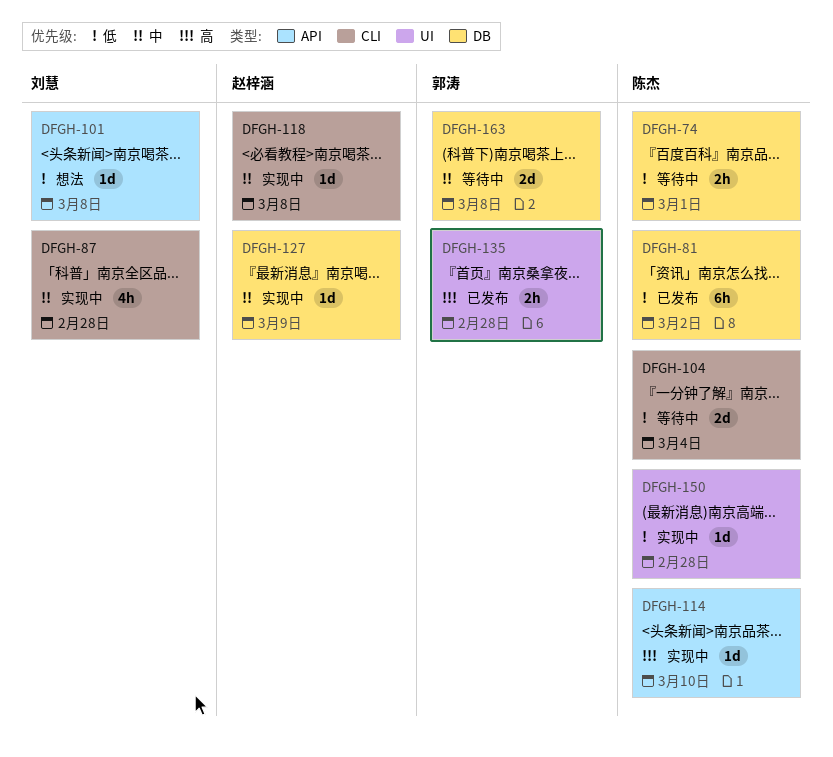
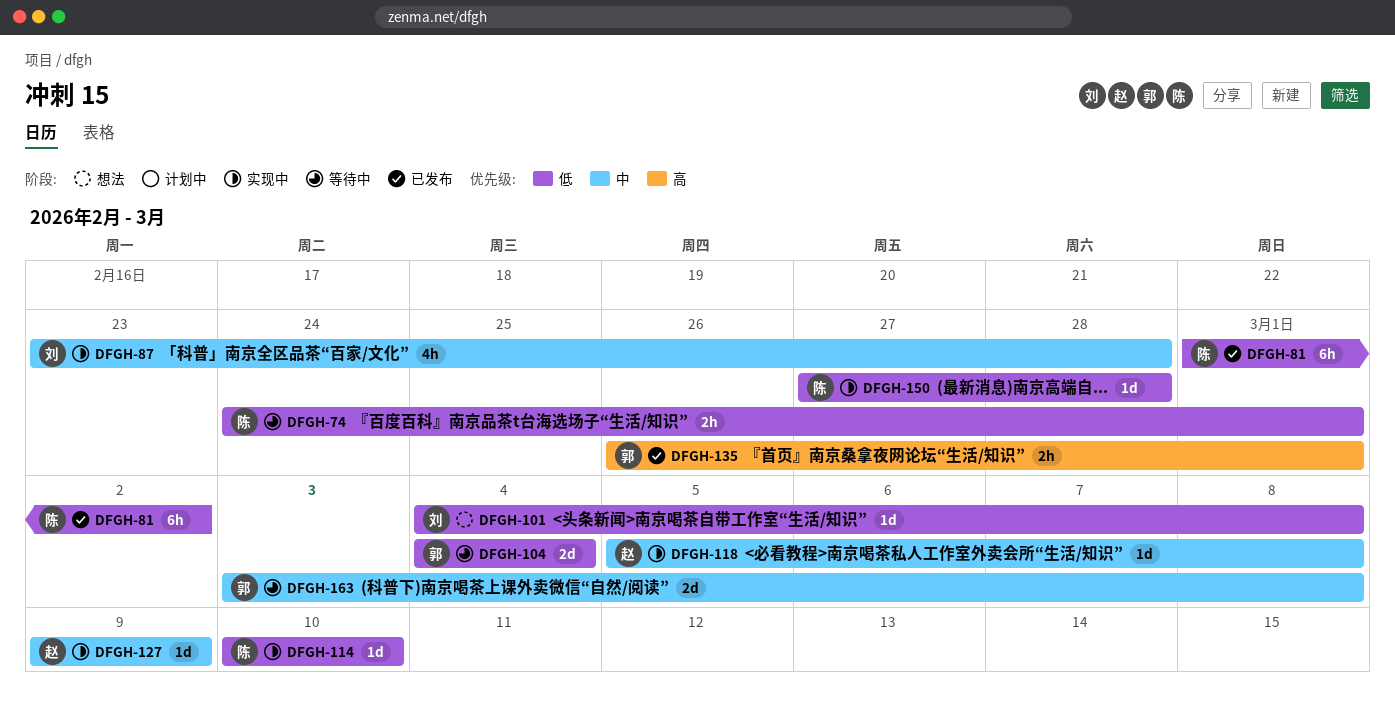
DFGH-104, owner: 陈杰 -> 郭涛
DFGH-114, priority: 高 -> 低
DFGH-135, due: Feb 28 -> Mar 1

